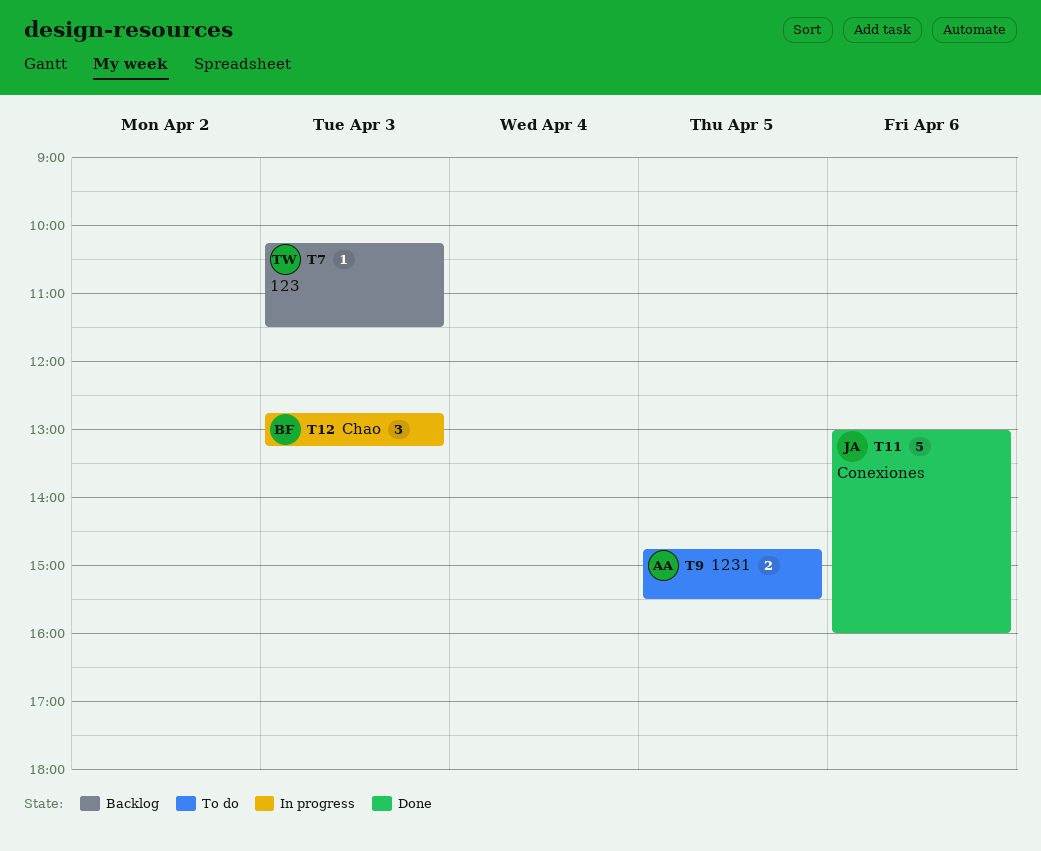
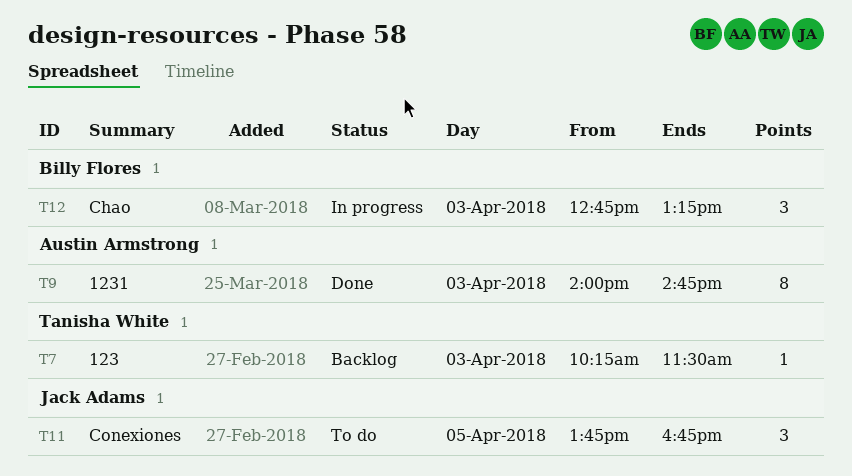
T9, status: To do -> Done
T9, estimate: 2 -> 8
T9, day: Apr 5 -> Apr 3
T9, begins: 14:45 -> 14:00
T9, ends: 15:30 -> 14:45
T11, status: Done -> To do
T11, estimate: 5 -> 3
T11, day: Apr 6 -> Apr 5
T11, begins: 13:00 -> 13:45
T11, ends: 16:00 -> 16:45

